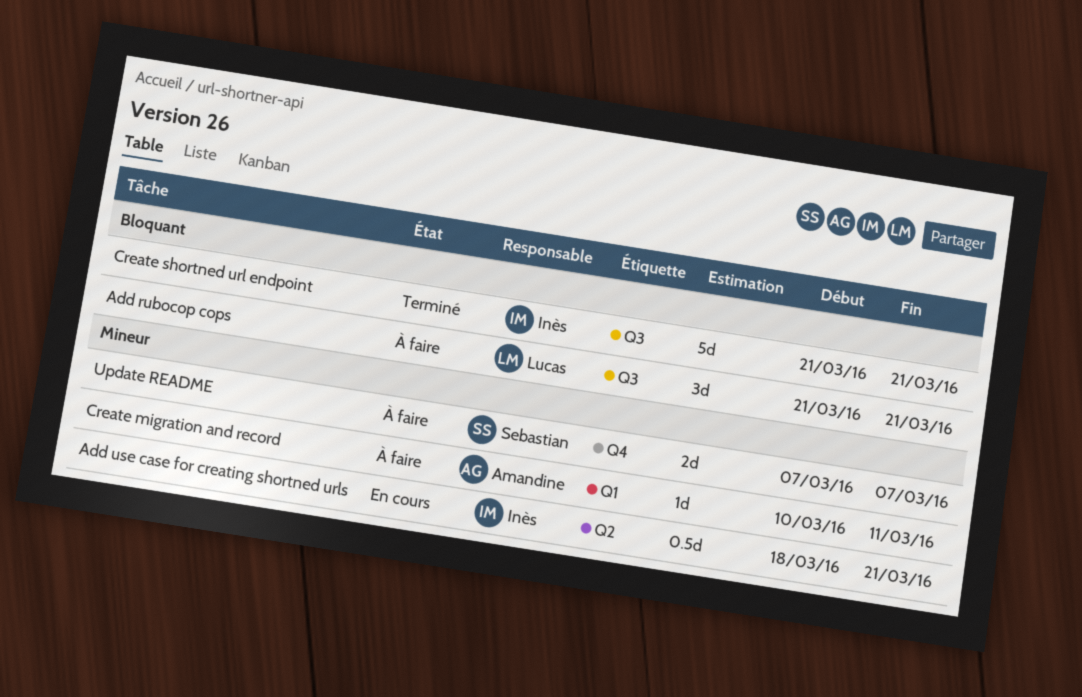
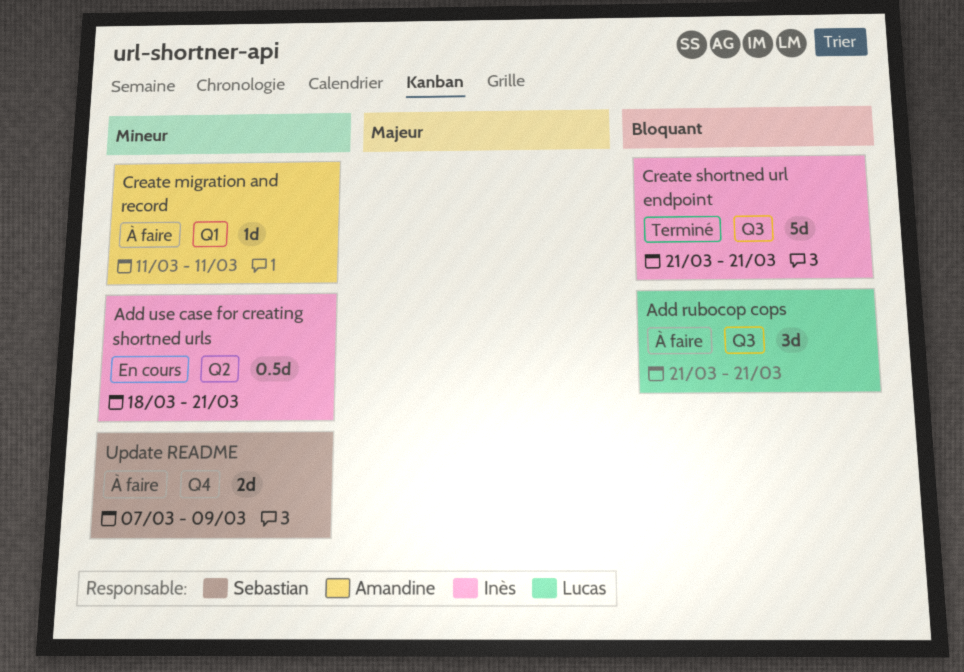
Create migration and record, start: Mar 10 -> Mar 11
Update README, due: Mar 7 -> Mar 9

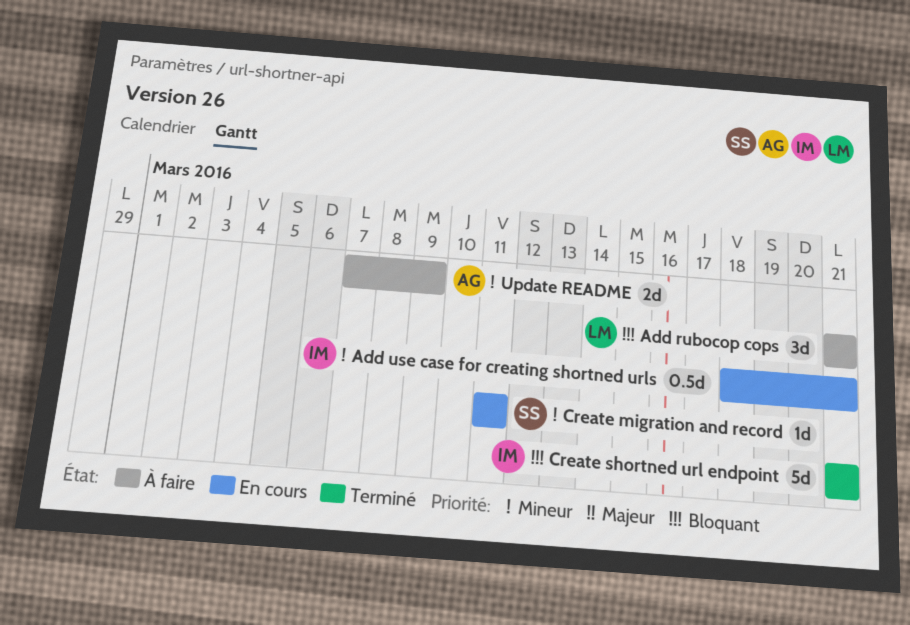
Create migration and record, status: À faire -> En cours
Create migration and record, owner: Amandine -> Sebastian
Update README, owner: Sebastian -> Amandine

